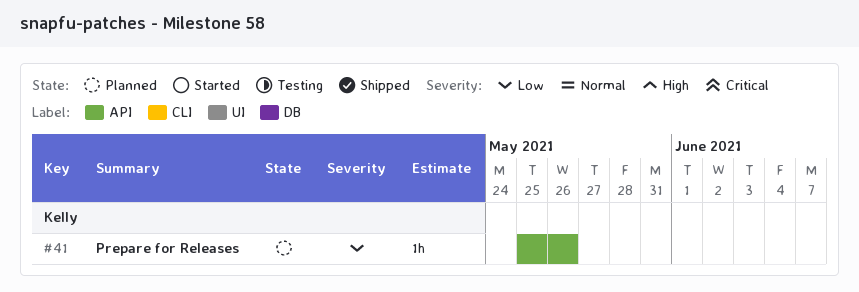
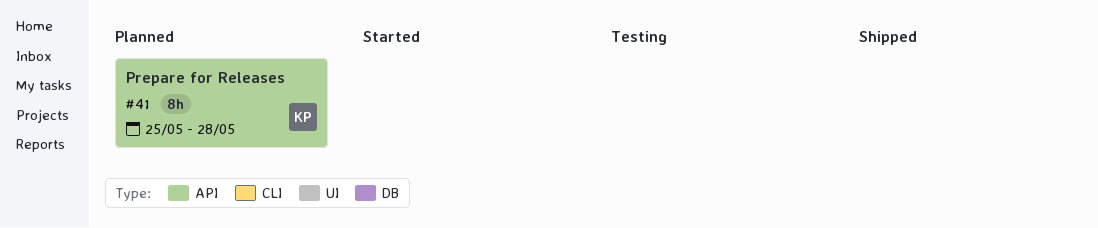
#41, estimate: 1h -> 8h
#41, due: May 26 -> May 28

